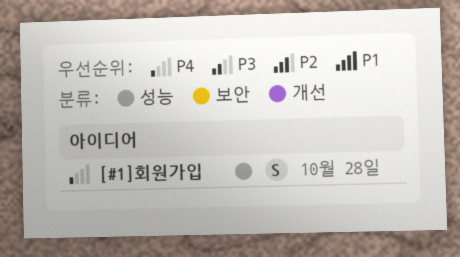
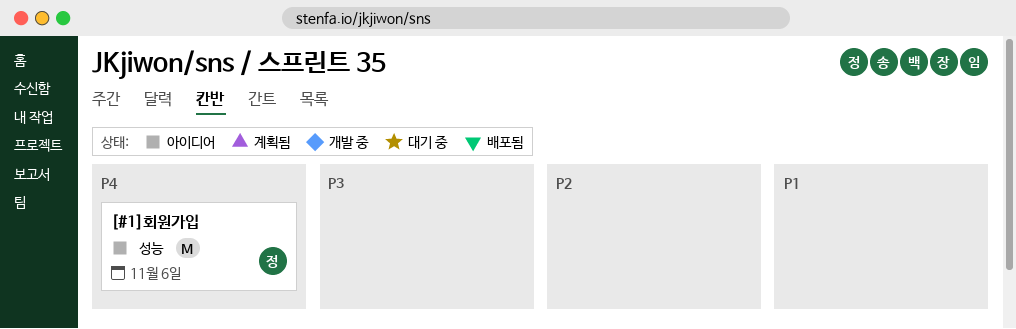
[#1]회원가입, estimate: S -> M
[#1]회원가입, due: Oct 28 -> Nov 6

